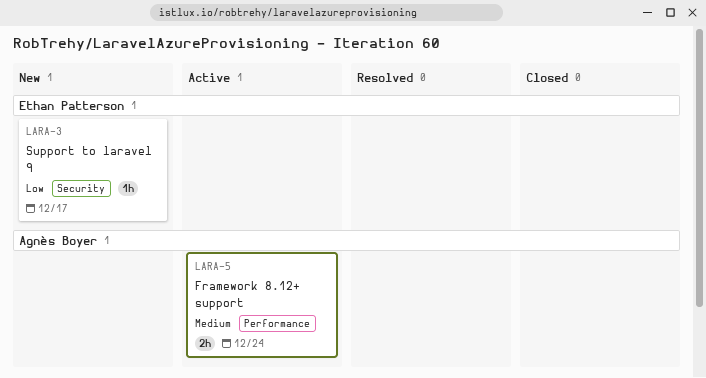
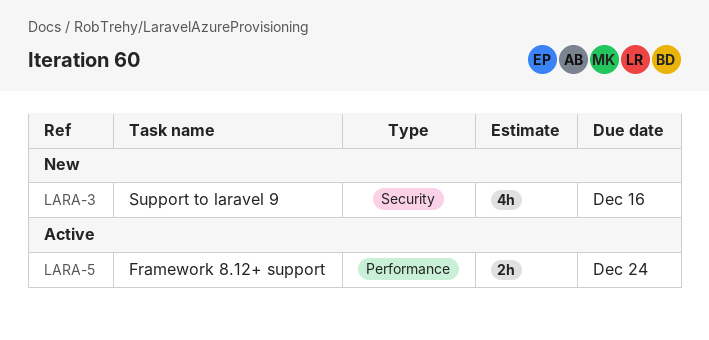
LARA-3, estimate: 1h -> 4h
LARA-3, due: Dec 17 -> Dec 16

